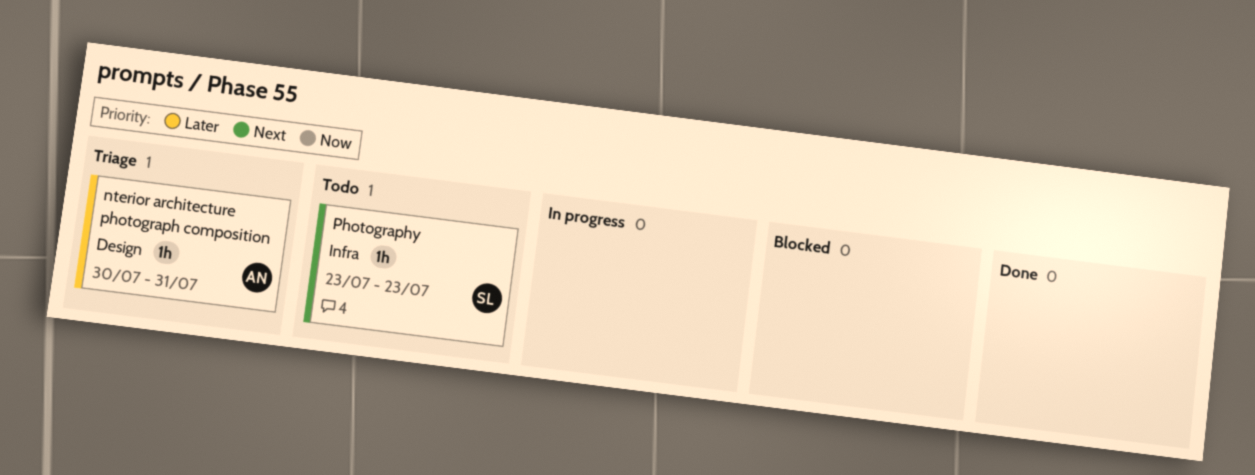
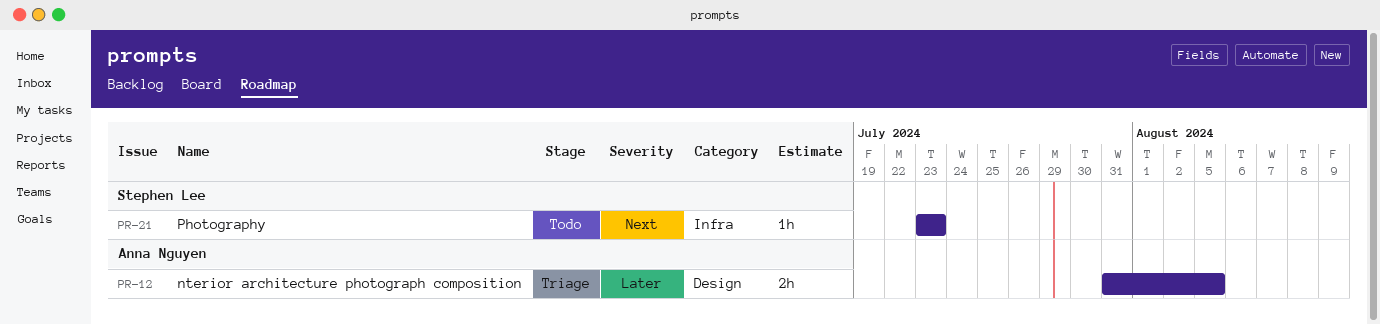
nterior architecture photograph composition, estimate: 1h -> 2h
nterior architecture photograph composition, start: Jul 30 -> Jul 31
nterior architecture photograph composition, due: Jul 31 -> Aug 5

